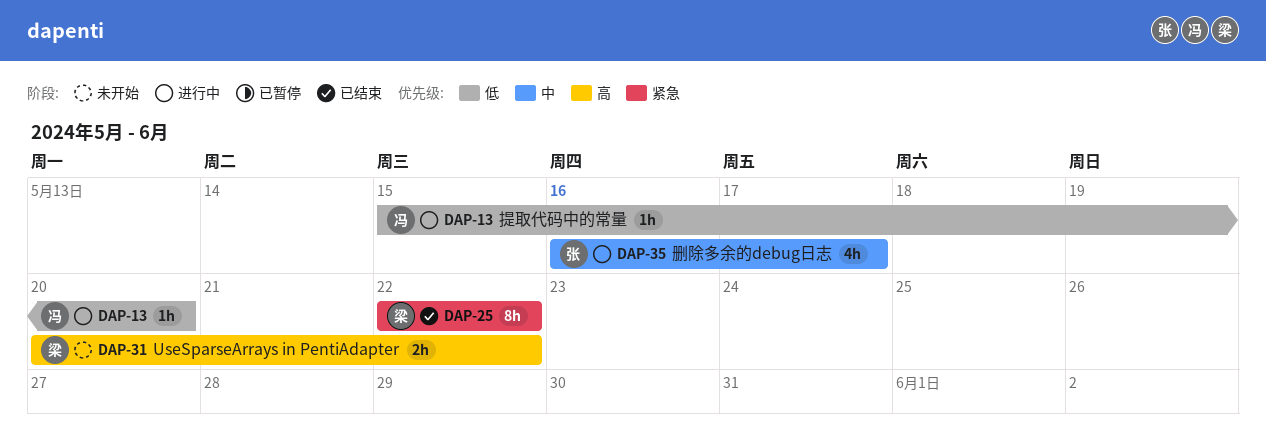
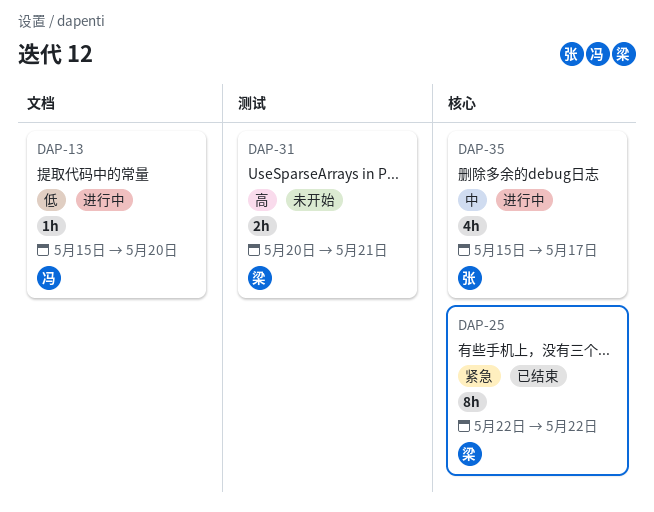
DAP-31, due: May 22 -> May 21
DAP-35, start: May 16 -> May 15

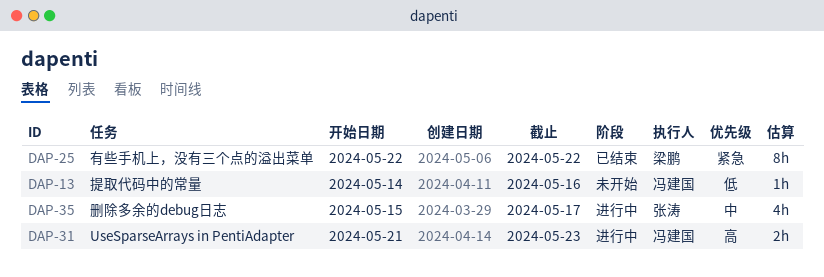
DAP-13, status: 进行中 -> 未开始
DAP-13, start: May 15 -> May 14
DAP-13, due: May 20 -> May 16
DAP-31, status: 未开始 -> 进行中
DAP-31, owner: 梁鹏 -> 冯建国
DAP-31, start: May 20 -> May 21
DAP-31, due: May 21 -> May 23

